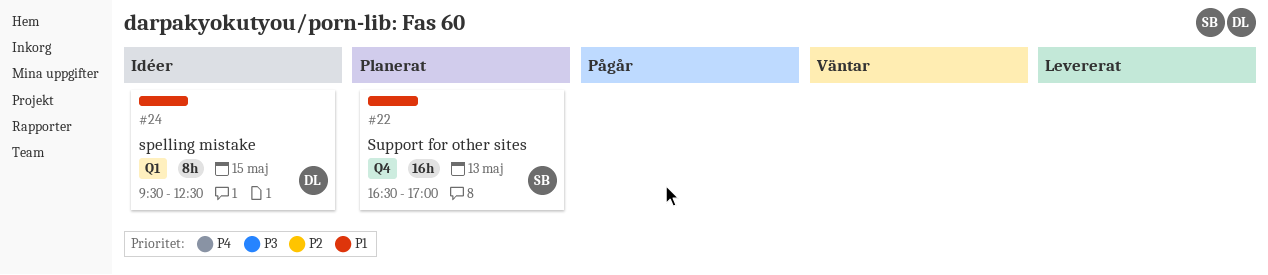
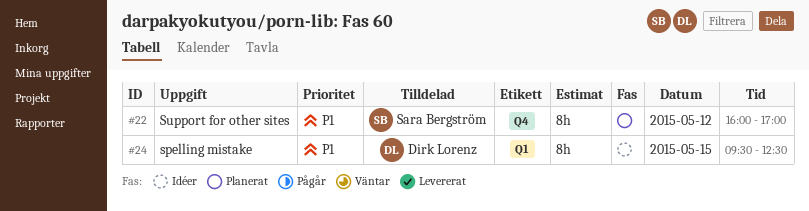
#22, estimate: 16h -> 8h
#22, day: May 13 -> May 12
#22, begins: 16:30 -> 16:00

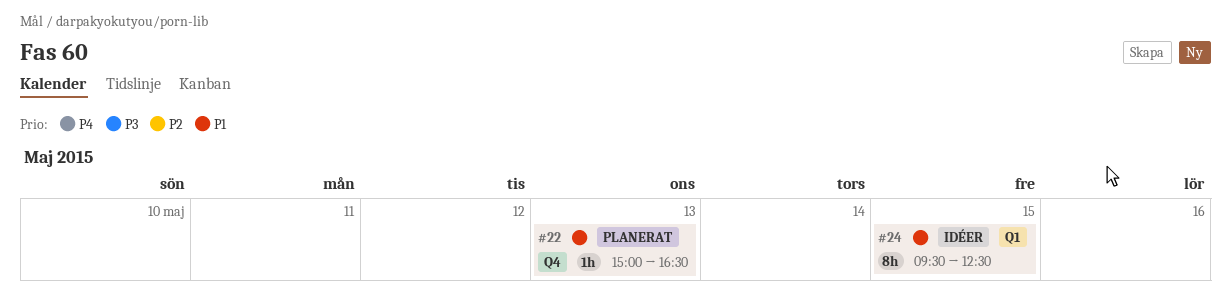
#22, estimate: 8h -> 1h
#22, day: May 12 -> May 13
#22, begins: 16:00 -> 15:00
#22, ends: 17:00 -> 16:30

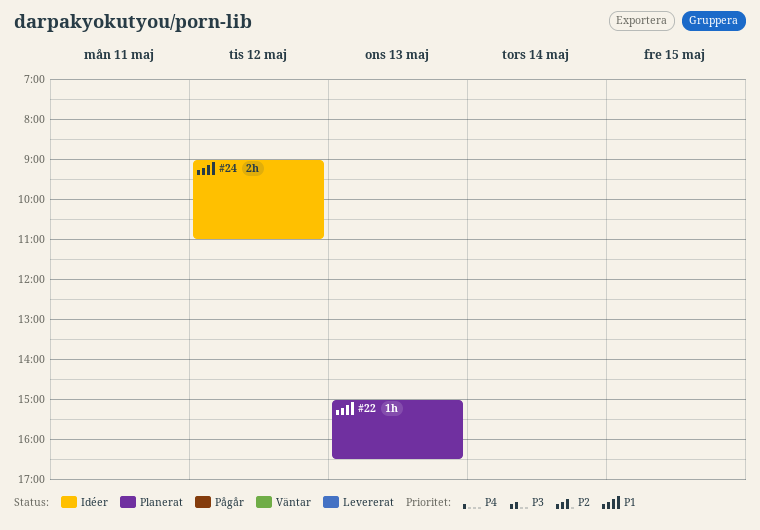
#24, estimate: 8h -> 2h
#24, day: May 15 -> May 12
#24, begins: 09:30 -> 09:00
#24, ends: 12:30 -> 11:00

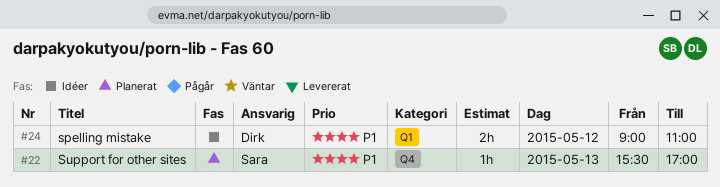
#22, begins: 15:00 -> 15:30
#22, ends: 16:30 -> 17:00

